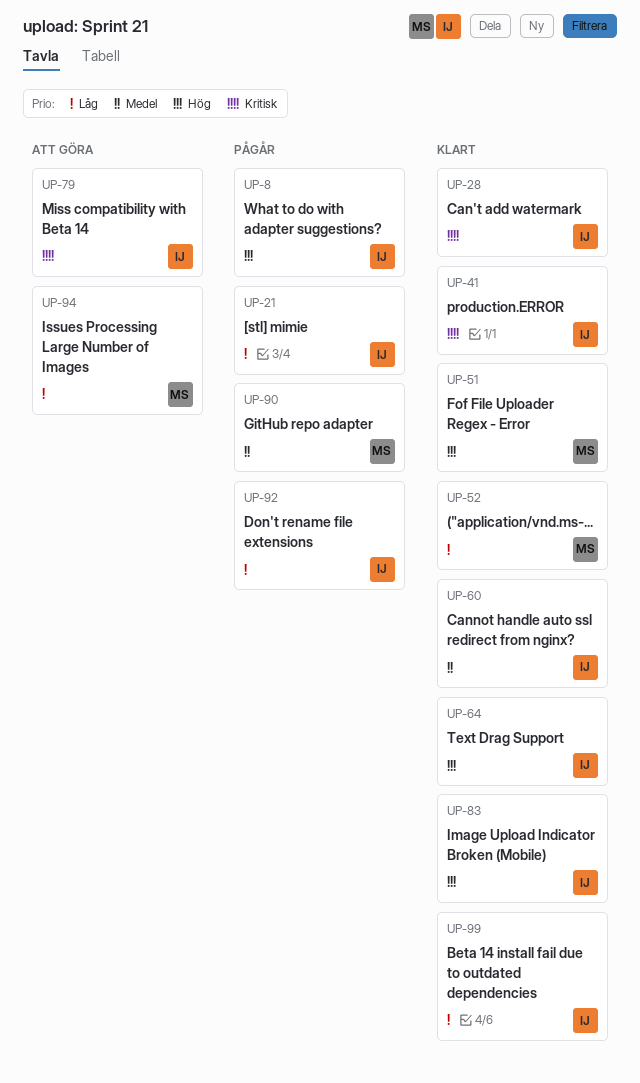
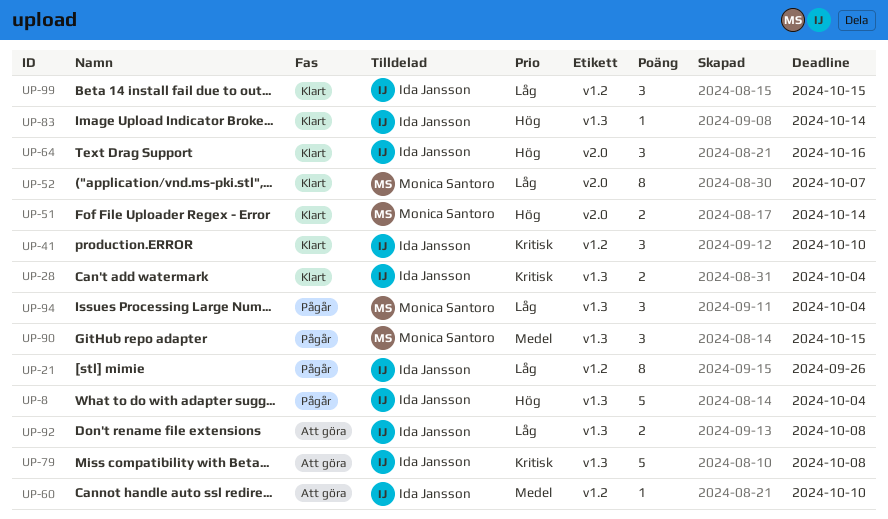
UP-60, status: Klart -> Att göra
UP-92, status: Pågår -> Att göra
UP-94, status: Att göra -> Pågår

